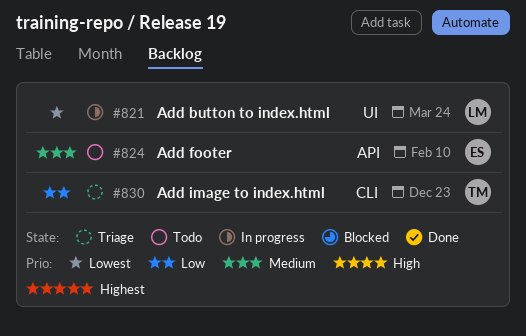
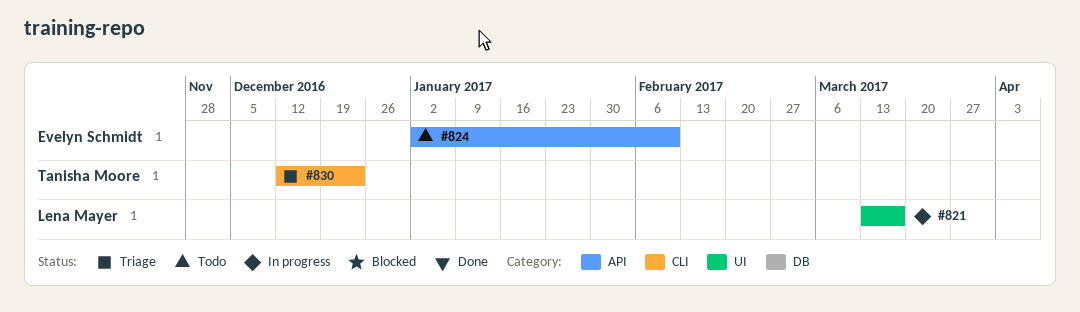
#821, due: Mar 24 -> Mar 17

